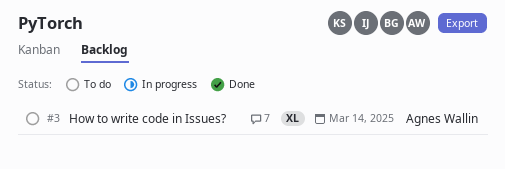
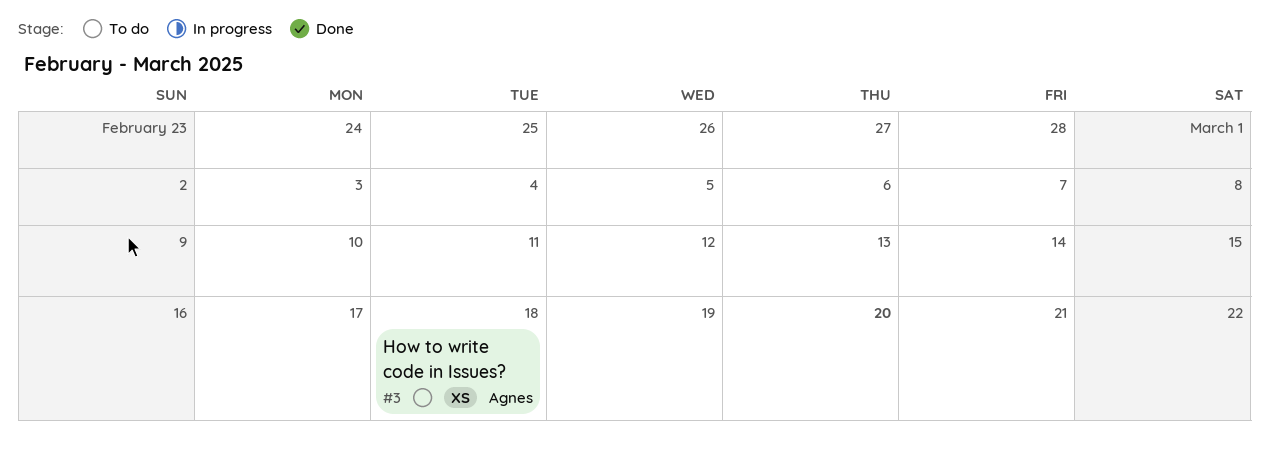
#3, estimate: XL -> XS
#3, due: Mar 14 -> Mar 18

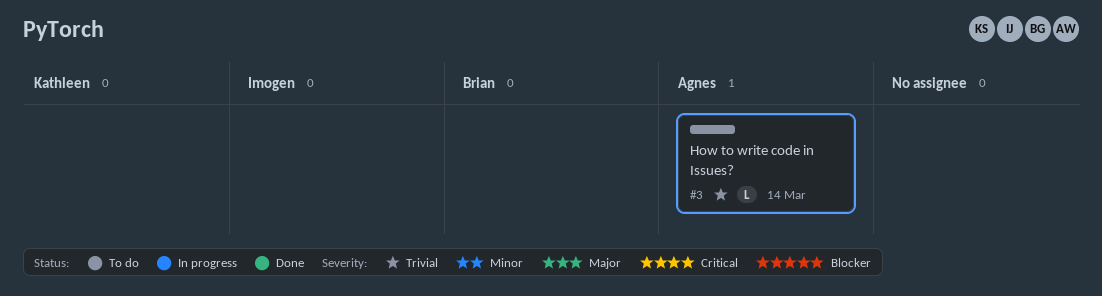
#3, estimate: XS -> L
#3, due: Mar 18 -> Mar 14

